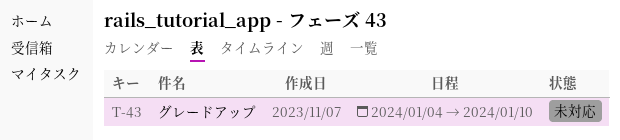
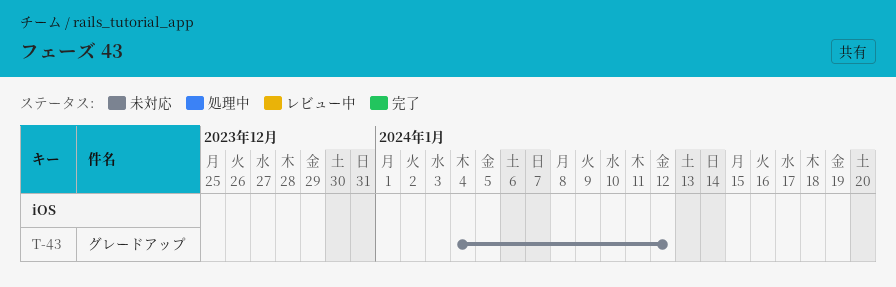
T-43, due: Jan 10 -> Jan 12

